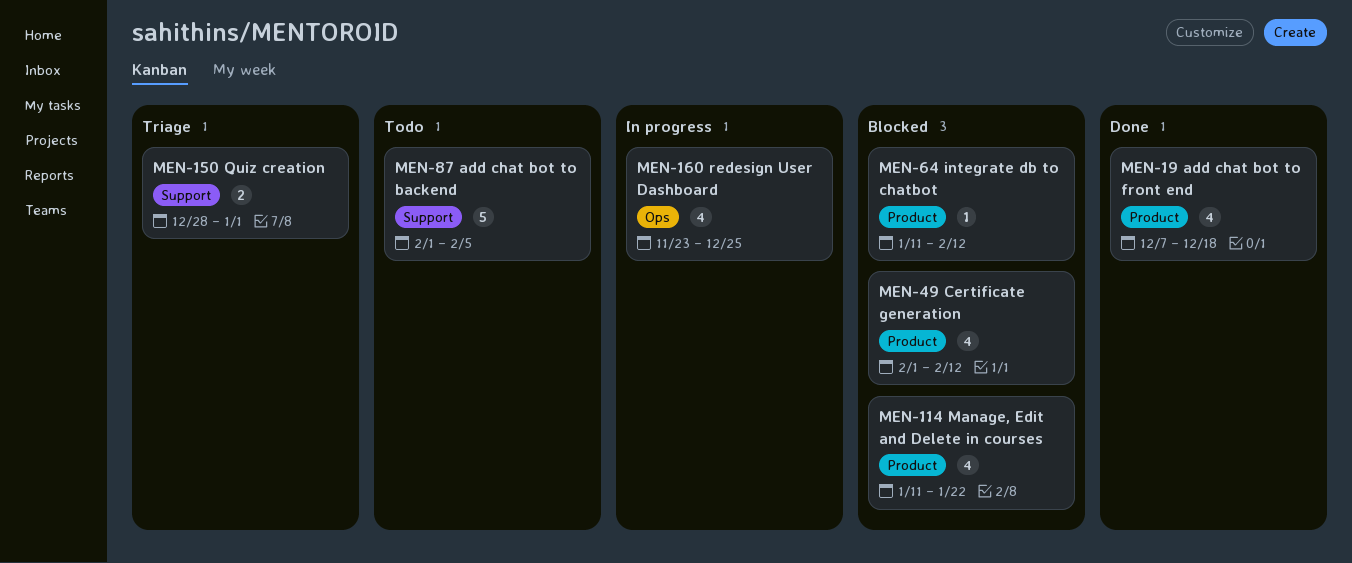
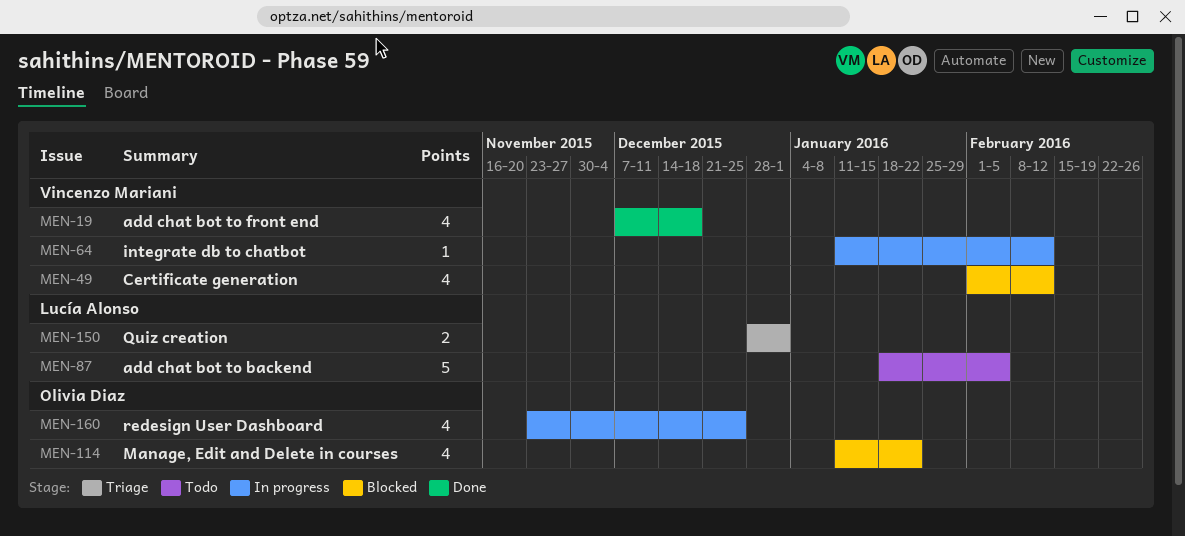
MEN-64, status: Blocked -> In progress
MEN-87, start: Feb 1 -> Jan 18

